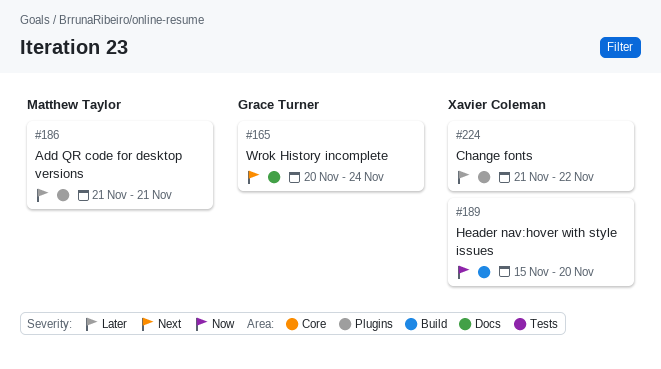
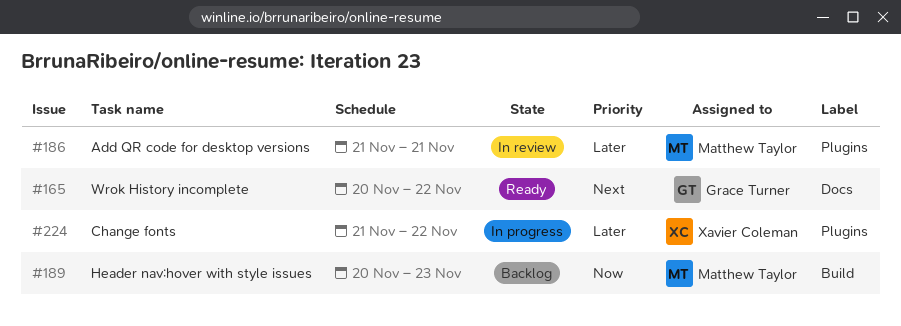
#165, due: Nov 24 -> Nov 22
#189, owner: Xavier Coleman -> Matthew Taylor
#189, start: Nov 15 -> Nov 20
#189, due: Nov 20 -> Nov 23

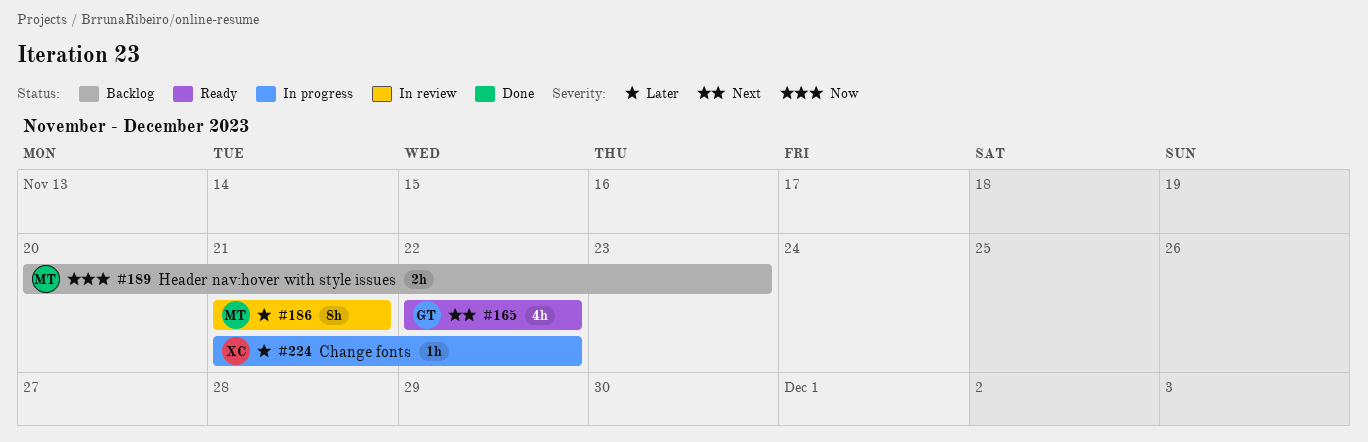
#165, start: Nov 20 -> Nov 22

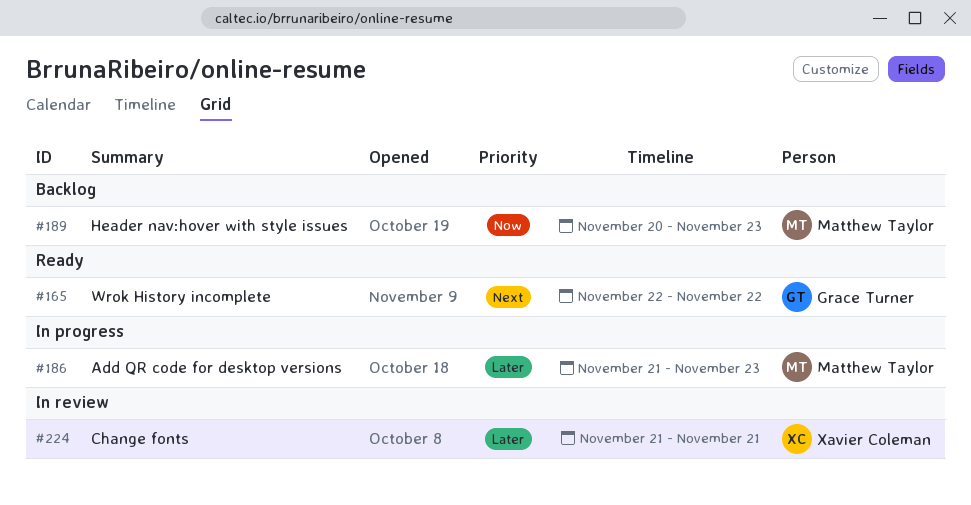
#186, status: In review -> In progress
#186, due: Nov 21 -> Nov 23
#224, status: In progress -> In review
#224, due: Nov 22 -> Nov 21

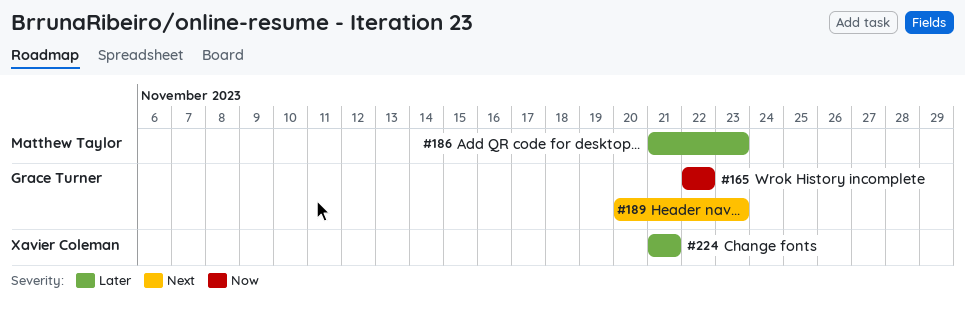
#165, priority: Next -> Now
#189, owner: Matthew Taylor -> Grace Turner
#189, priority: Now -> Next

